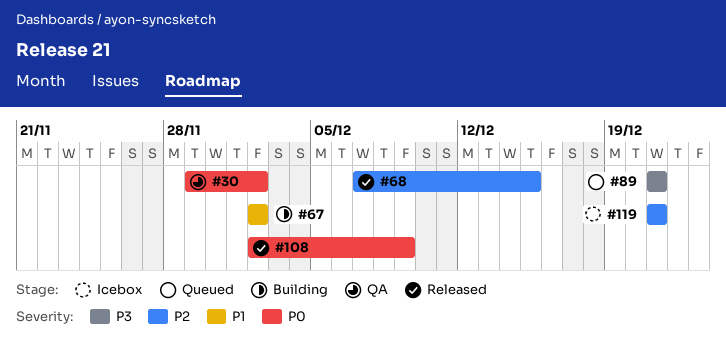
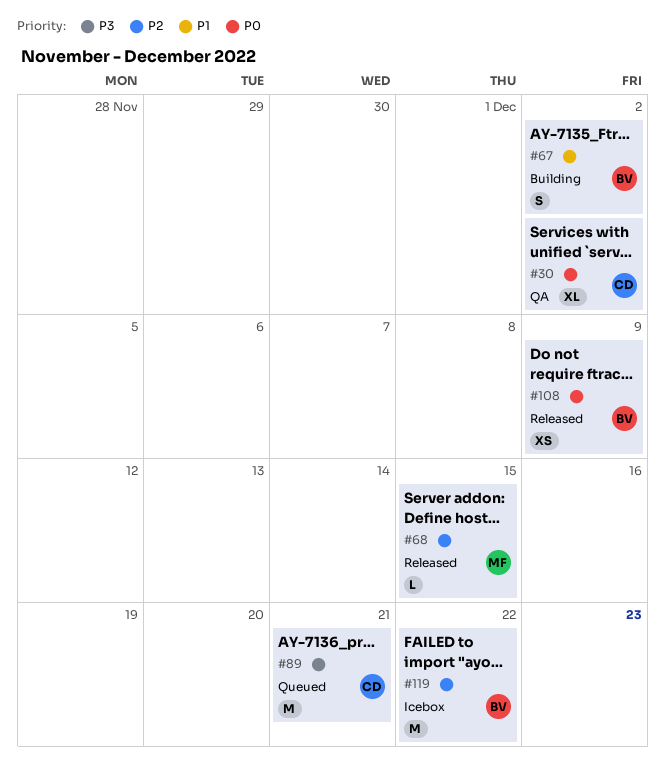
#119, due: Dec 21 -> Dec 22

